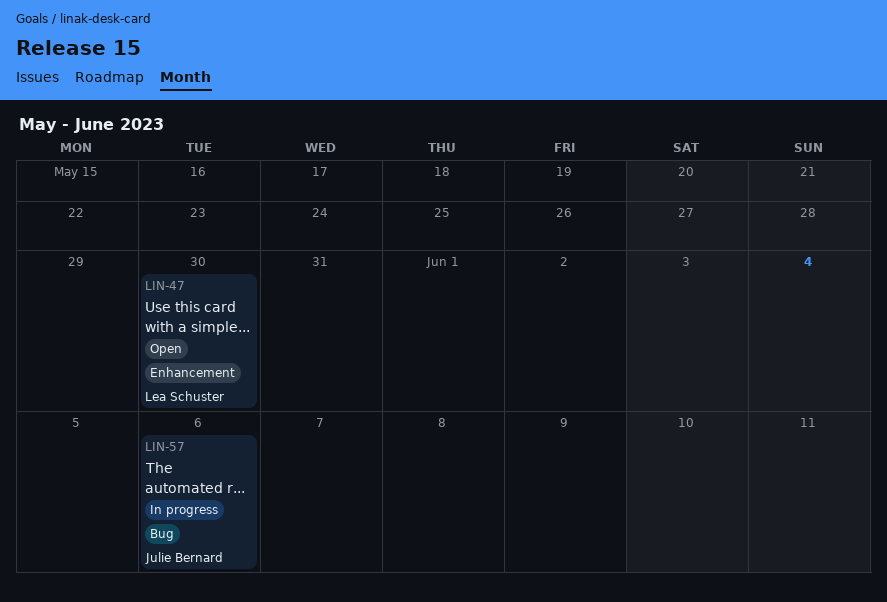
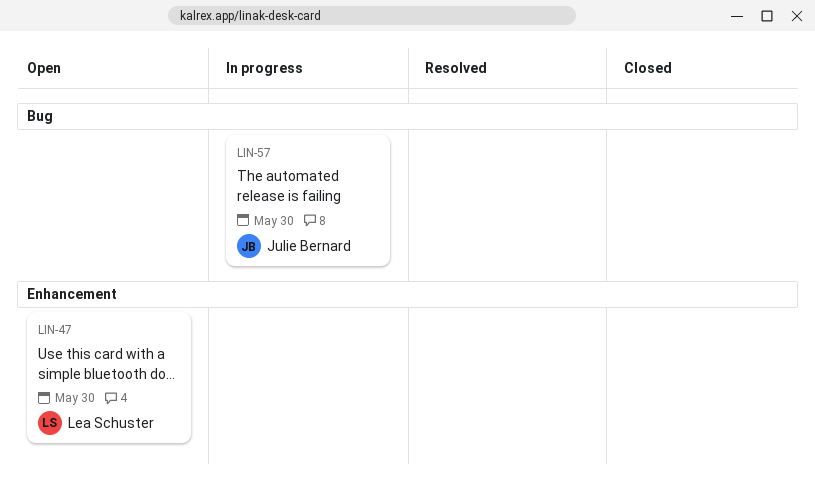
LIN-57, due: Jun 6 -> May 30

